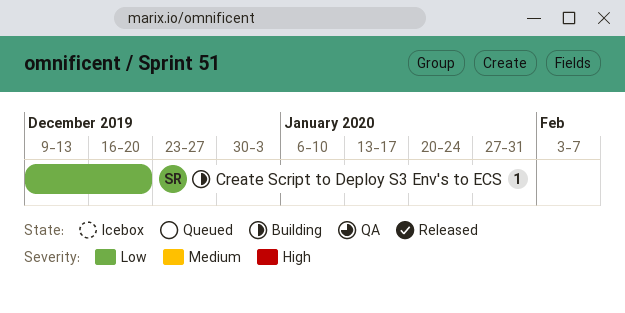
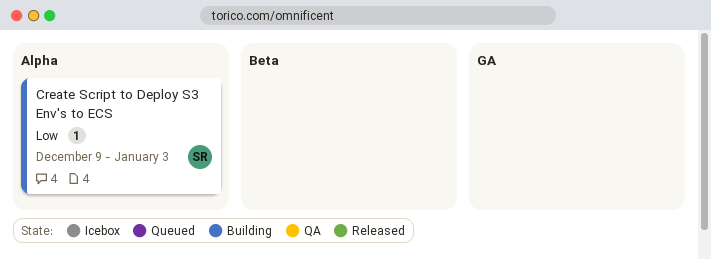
Create Script to Deploy S3 Env's to ECS, due: Dec 20 -> Jan 3

